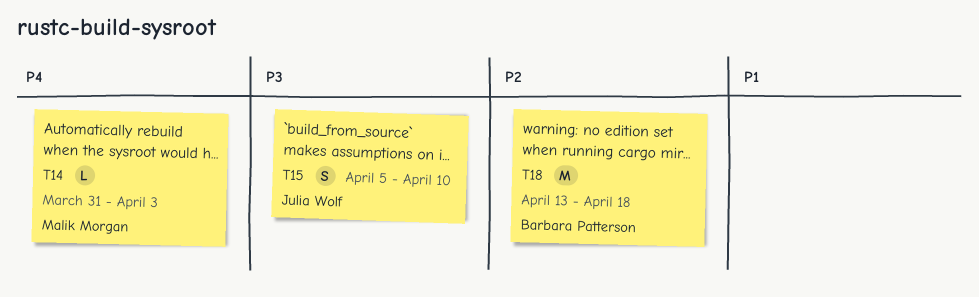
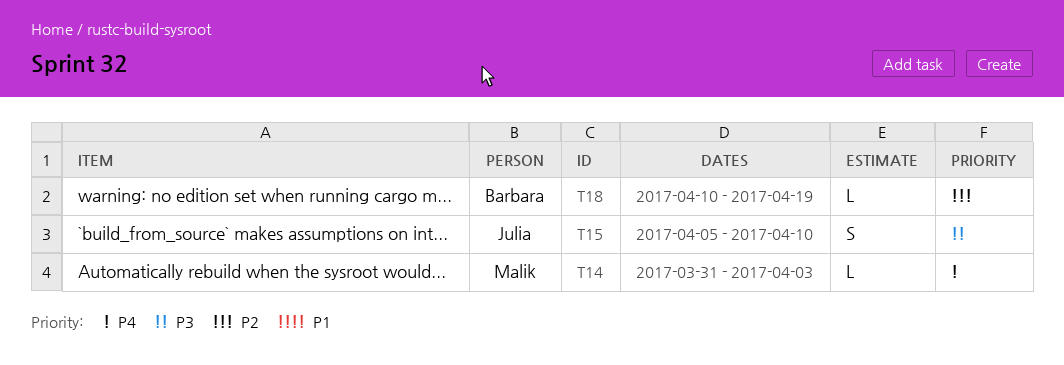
T18, estimate: M -> L
T18, start: Apr 13 -> Apr 10
T18, due: Apr 18 -> Apr 19

